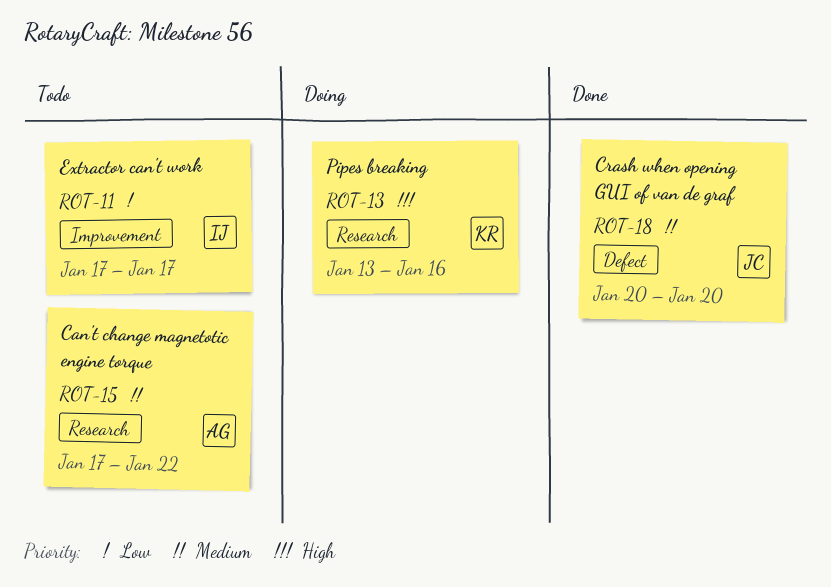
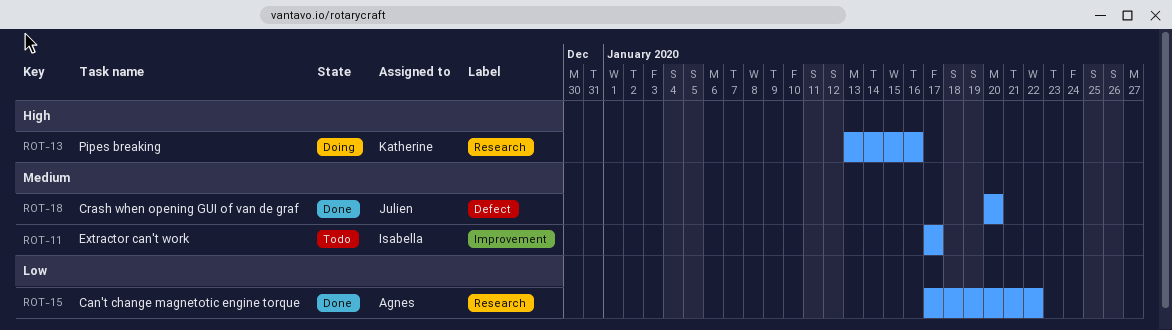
ROT-11, priority: Low -> Medium
ROT-15, status: Todo -> Done
ROT-15, priority: Medium -> Low

